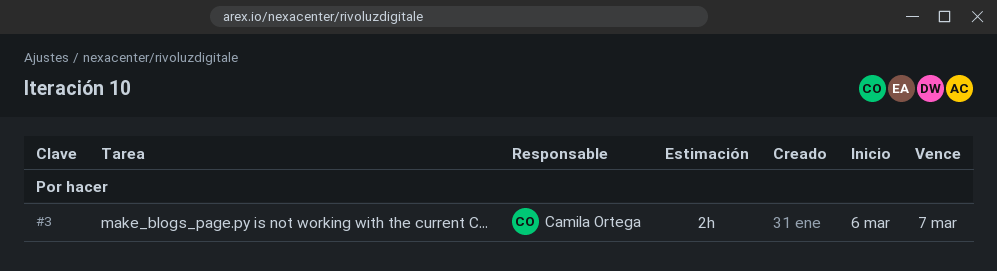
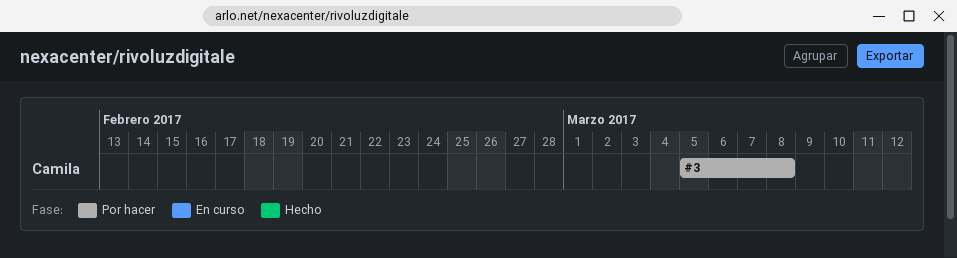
#3, start: Mar 6 -> Mar 5
#3, due: Mar 7 -> Mar 8

